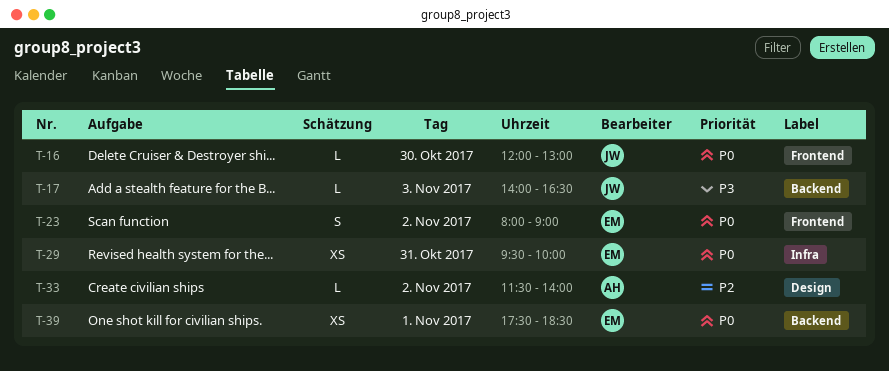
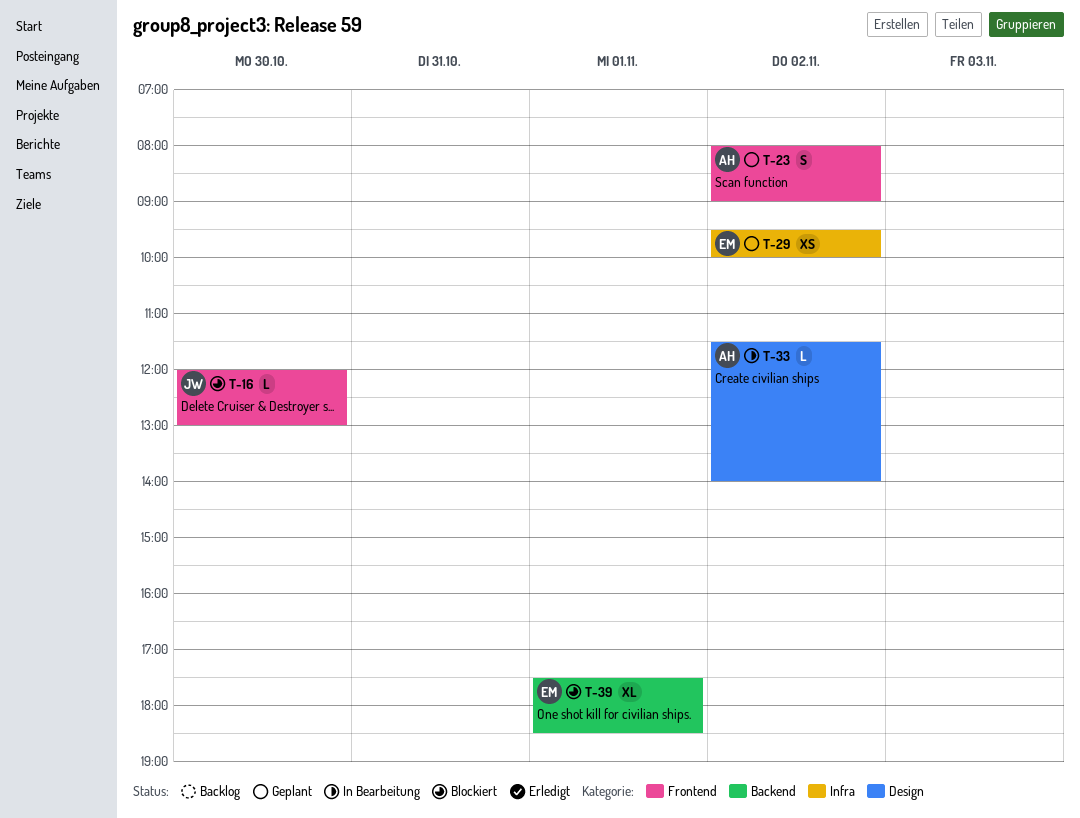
T-17: present -> none
T-23, owner: EM -> AH
T-29, day: Oct 31 -> Nov 2
T-39, estimate: XS -> XL

